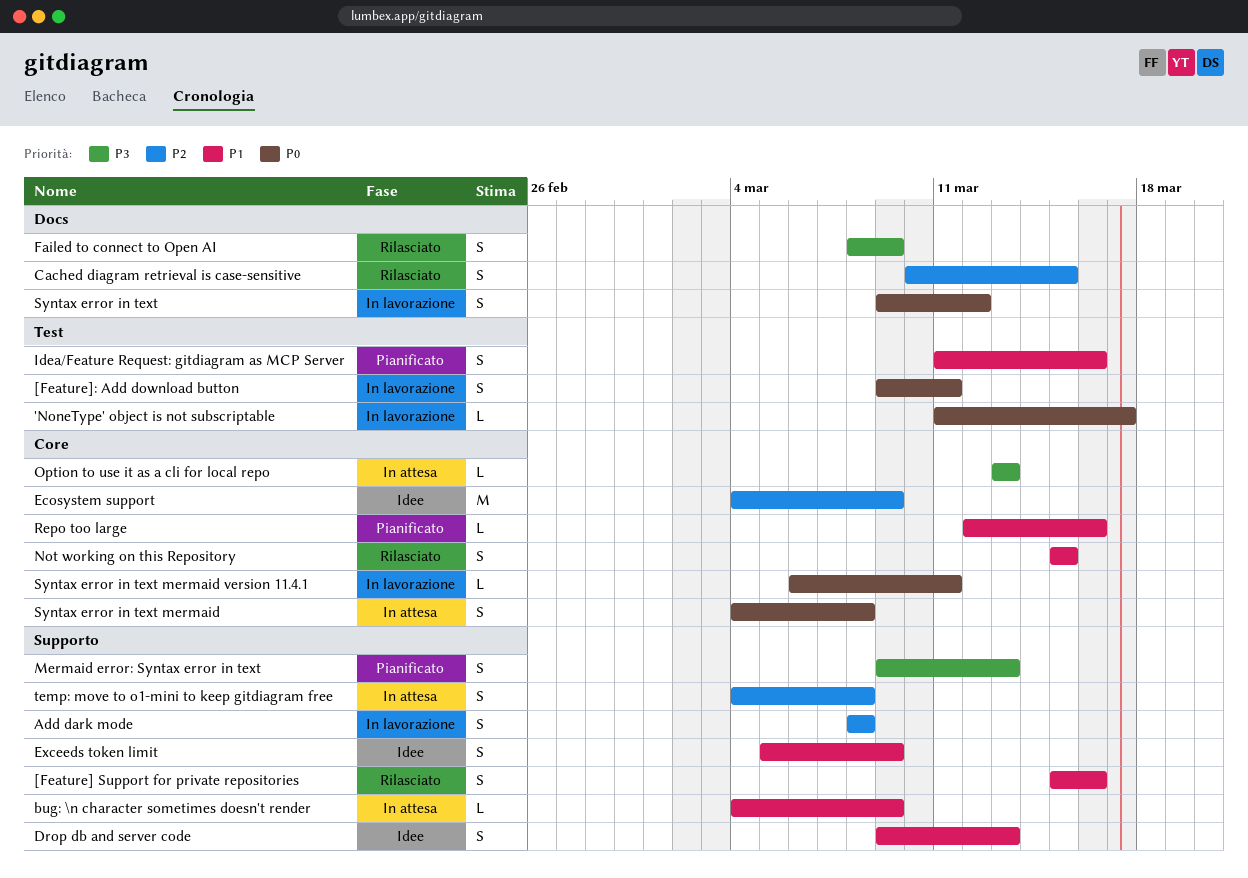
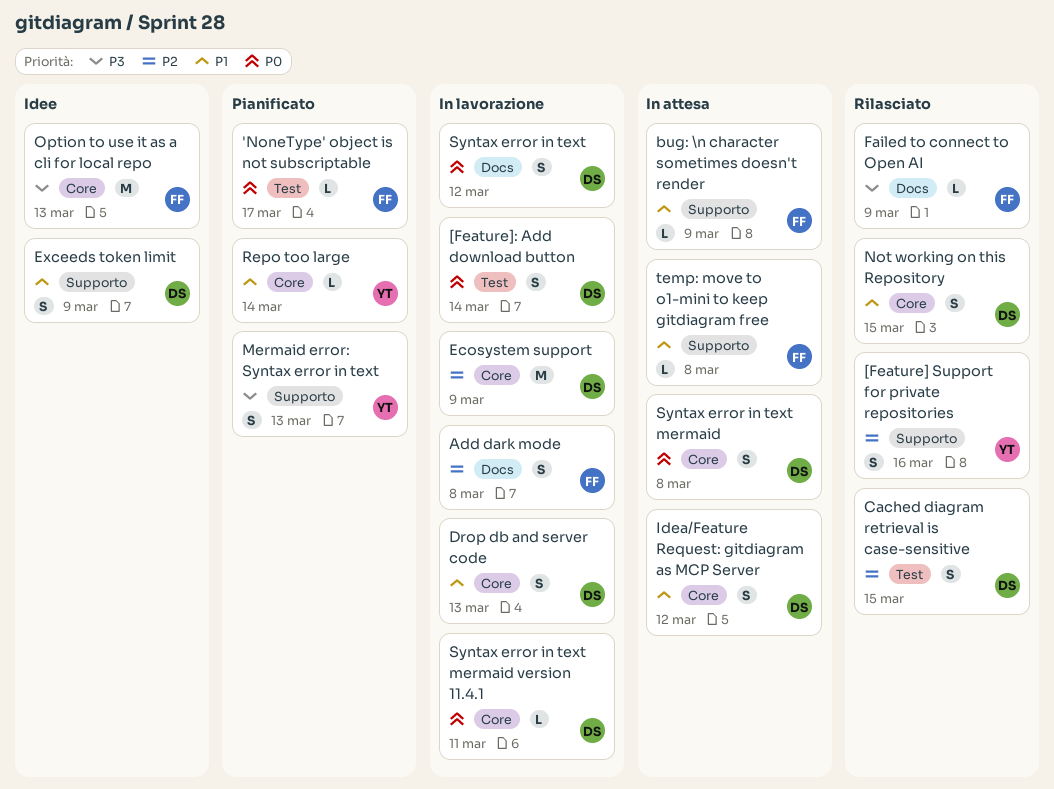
'NoneType' object is not subscriptable, status: In lavorazione -> Pianificato
[Feature] Support for private repositories, priority: P1 -> P2
[Feature]: Add download button, due: Mar 11 -> Mar 14
Add dark mode, label: Supporto -> Docs
Cached diagram retrieval is case-sensitive, label: Docs -> Test
Drop db and server code, status: Idee -> In lavorazione
Drop db and server code, label: Supporto -> Core
Ecosystem support, status: Idee -> In lavorazione
Failed to connect to Open AI, estimate: S -> L
Idea/Feature Request: gitdiagram as MCP Server, status: Pianificato -> In attesa
Idea/Feature Request: gitdiagram as MCP Server, label: Test -> Core
Idea/Feature Request: gitdiagram as MCP Server, due: Mar 16 -> Mar 12
Option to use it as a cli for local repo, status: In attesa -> Idee
Option to use it as a cli for local repo, estimate: L -> M
Repo too large, due: Mar 16 -> Mar 14
temp: move to o1-mini to keep gitdiagram free, priority: P2 -> P1
temp: move to o1-mini to keep gitdiagram free, estimate: S -> L

